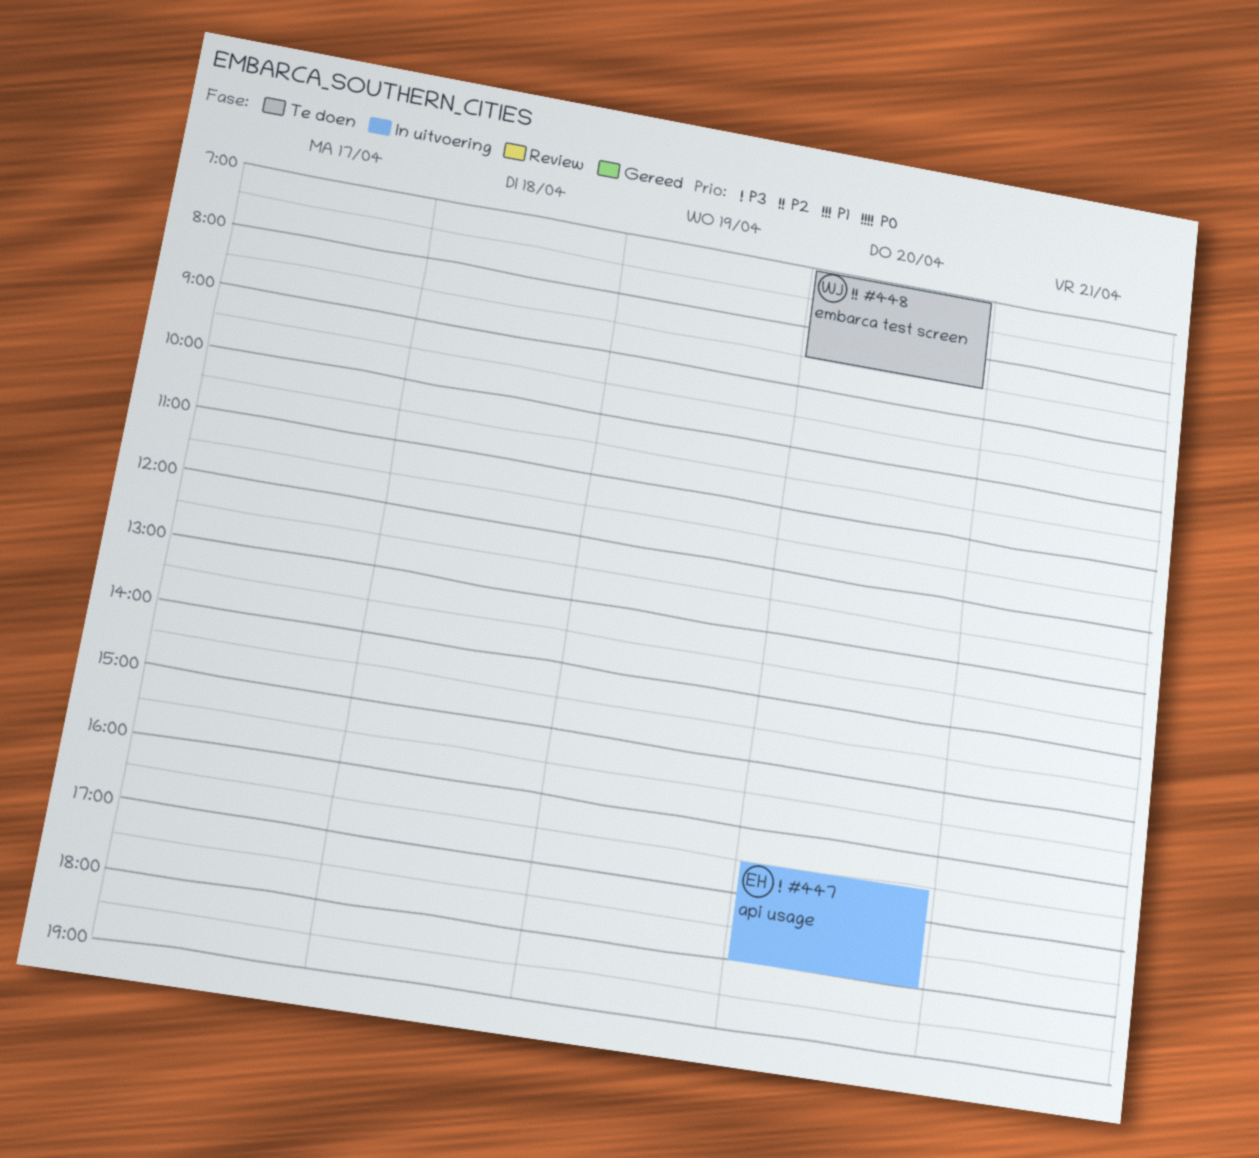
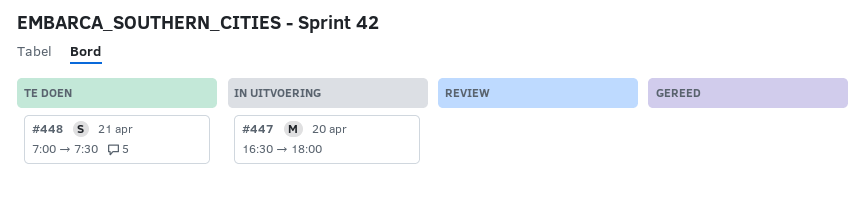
#448, day: Apr 20 -> Apr 21
#448, ends: 08:30 -> 07:30

